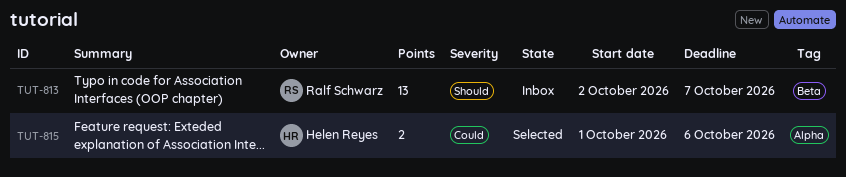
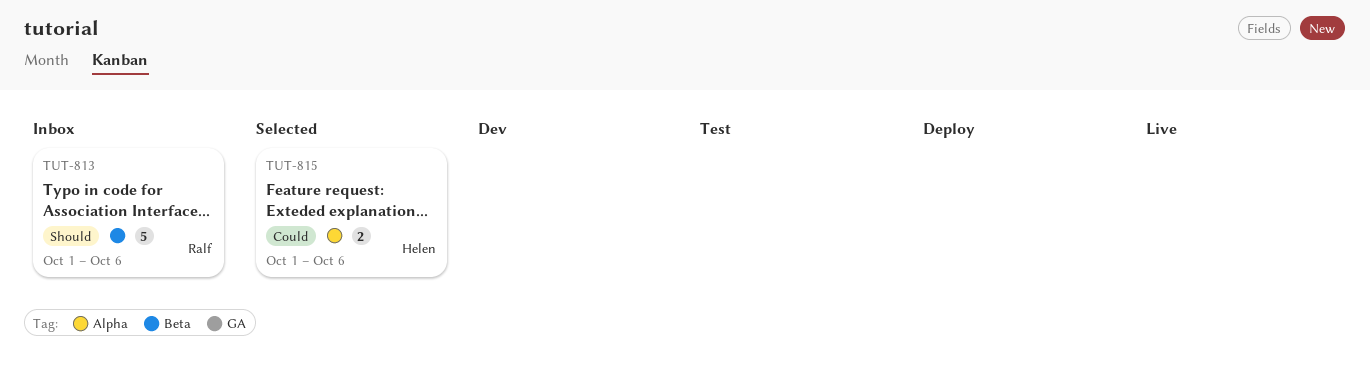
TUT-813, estimate: 13 -> 5
TUT-813, start: Oct 2 -> Oct 1
TUT-813, due: Oct 7 -> Oct 6

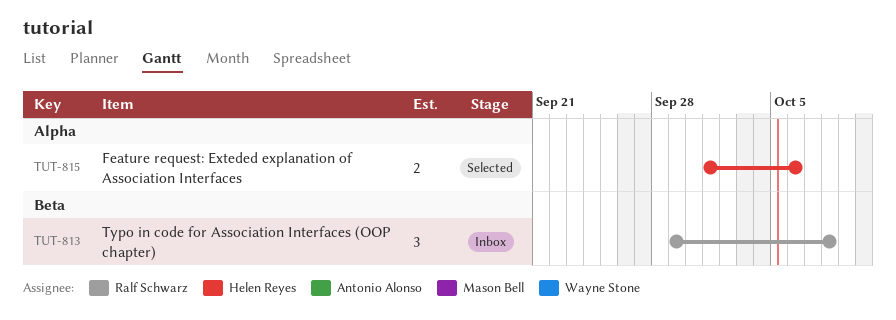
TUT-813, estimate: 5 -> 3
TUT-813, start: Oct 1 -> Sep 29
TUT-813, due: Oct 6 -> Oct 8

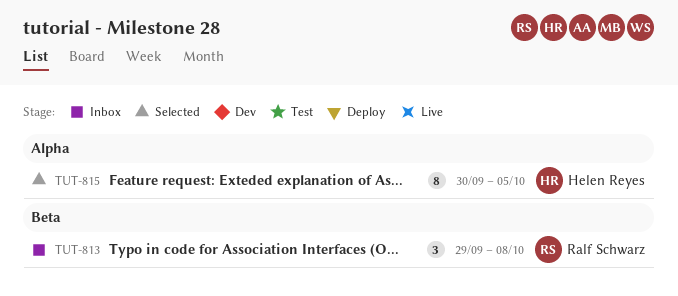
TUT-815, estimate: 2 -> 8
TUT-815, start: Oct 1 -> Sep 30
TUT-815, due: Oct 6 -> Oct 5

